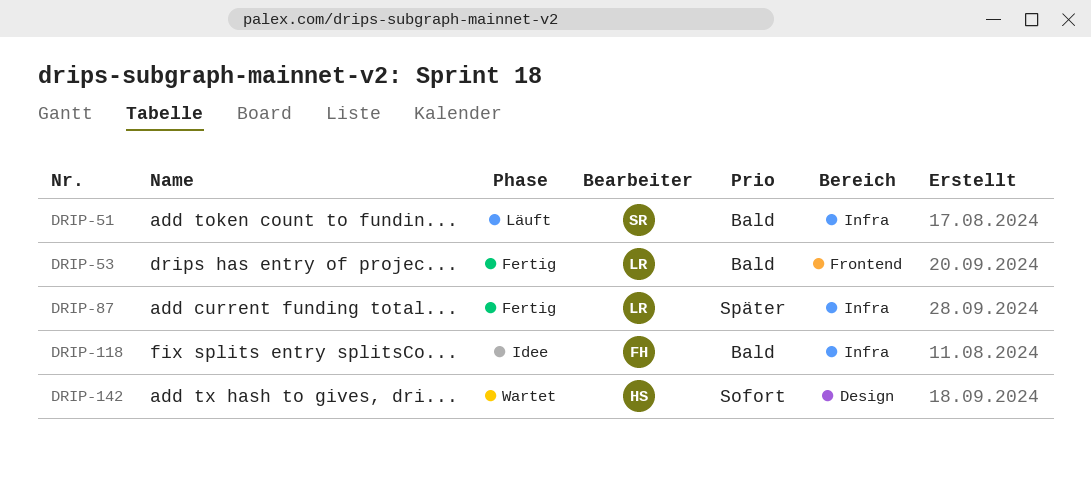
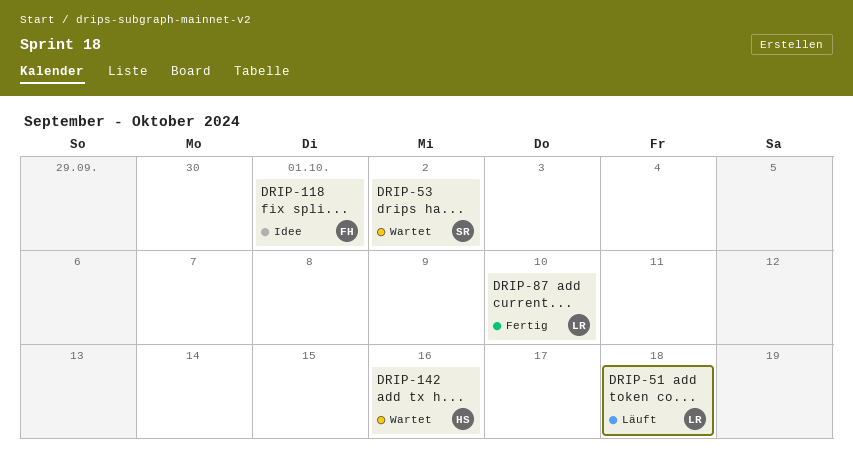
DRIP-51, owner: SR -> LR
DRIP-53, status: Fertig -> Wartet
DRIP-53, owner: LR -> SR

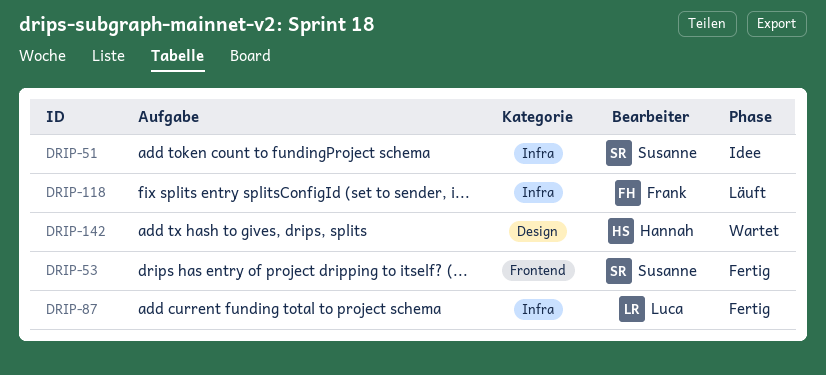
DRIP-51, status: Läuft -> Idee
DRIP-51, owner: Luca -> Susanne
DRIP-53, status: Wartet -> Fertig
DRIP-118, status: Idee -> Läuft

